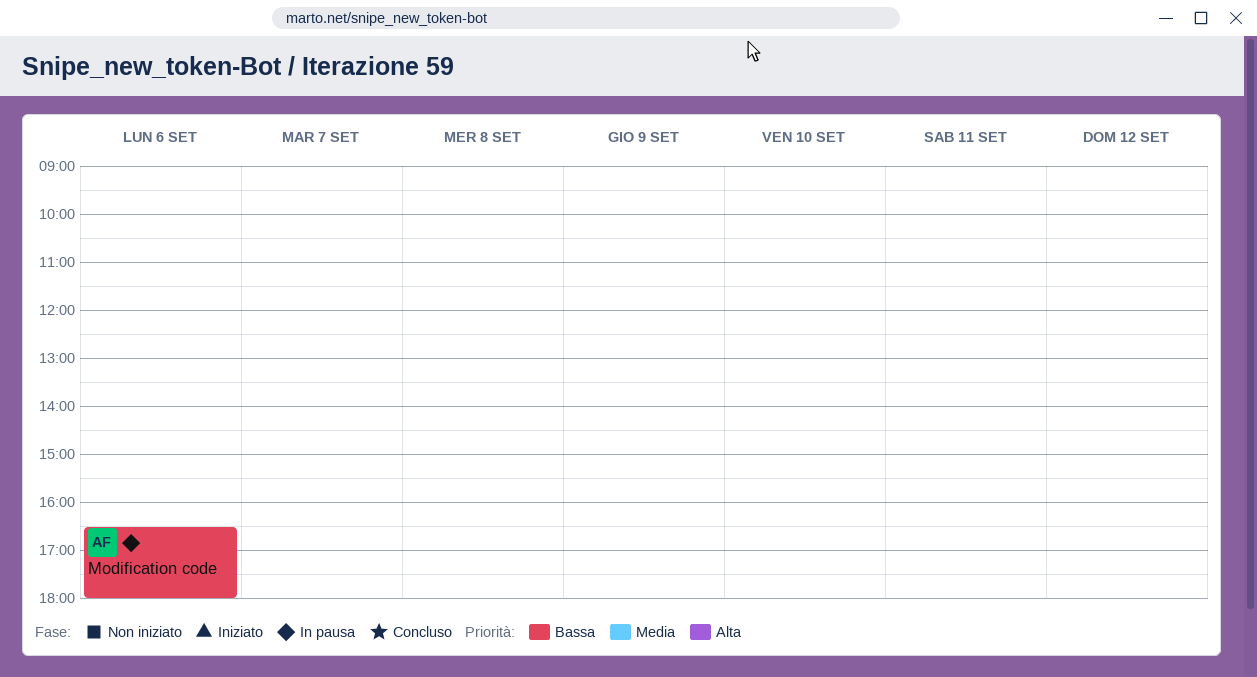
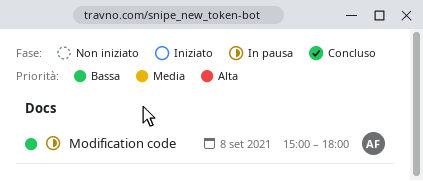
Modification code, day: Sep 6 -> Sep 8
Modification code, begins: 16:30 -> 15:00

